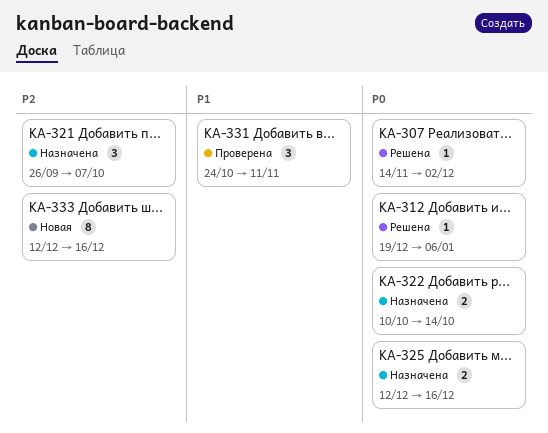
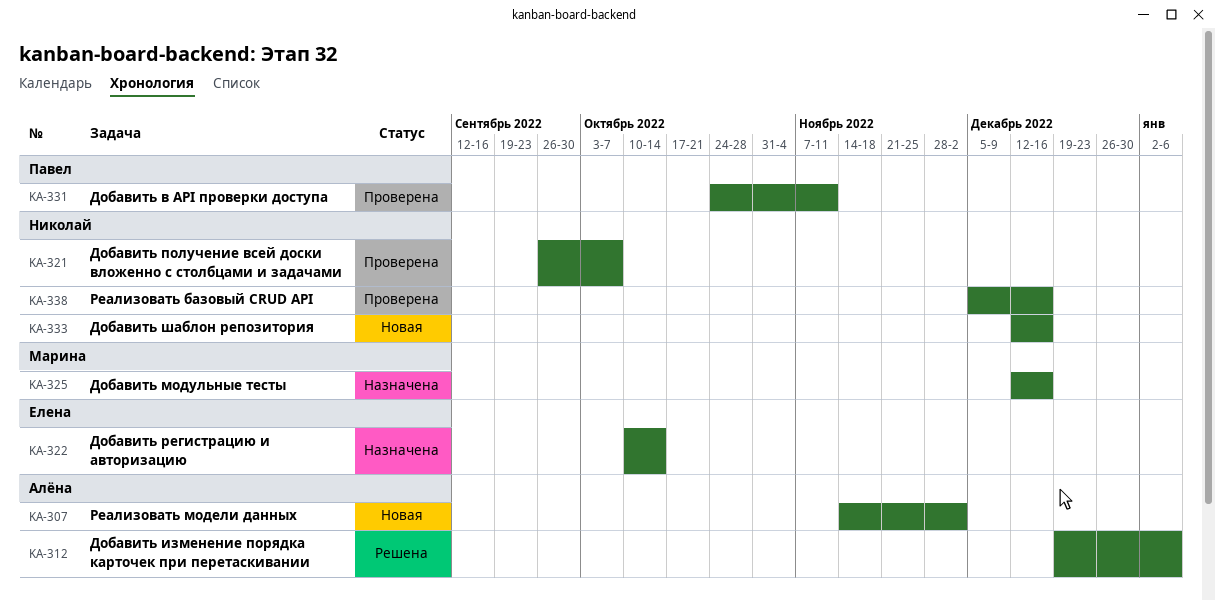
KA-307, status: Решена -> Новая
KA-321, status: Назначена -> Проверена
KA-338: none -> present

